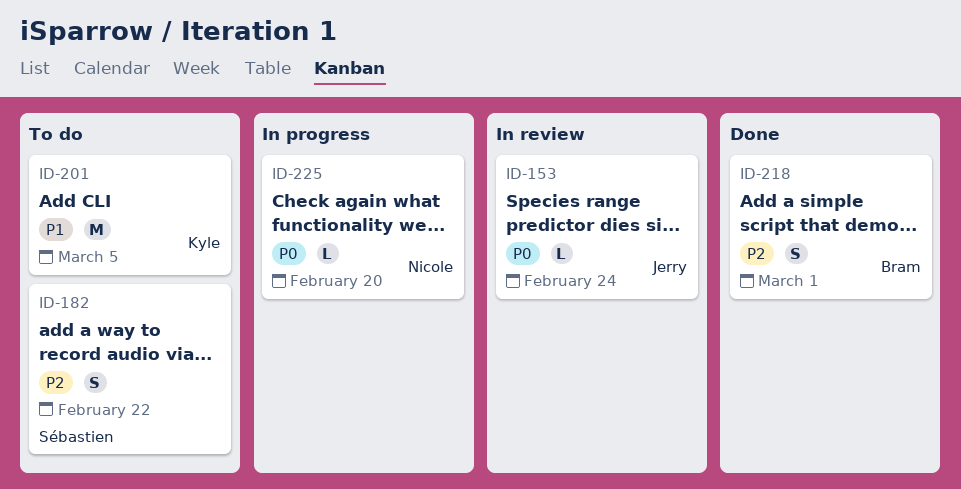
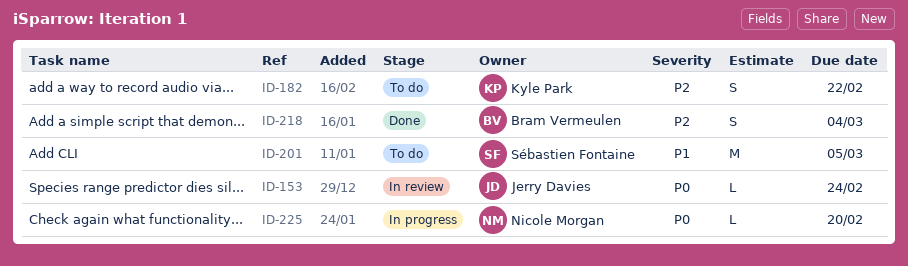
ID-182, owner: Sébastien Fontaine -> Kyle Park
ID-201, owner: Kyle Park -> Sébastien Fontaine
ID-218, due: Mar 1 -> Mar 4

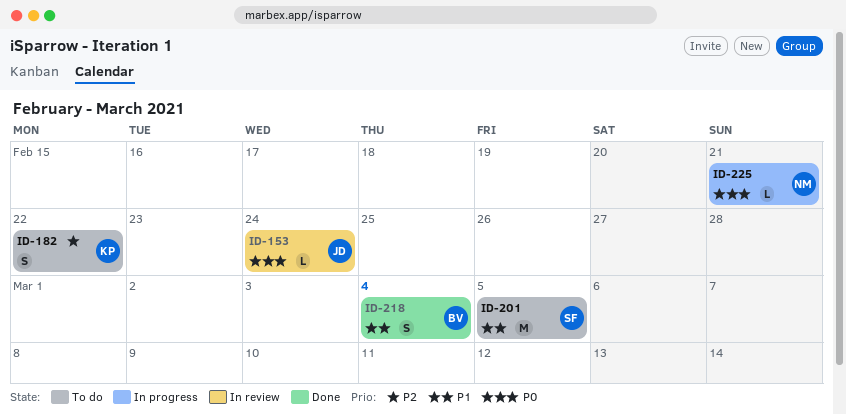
ID-218, priority: P2 -> P1
ID-225, due: Feb 20 -> Feb 21

